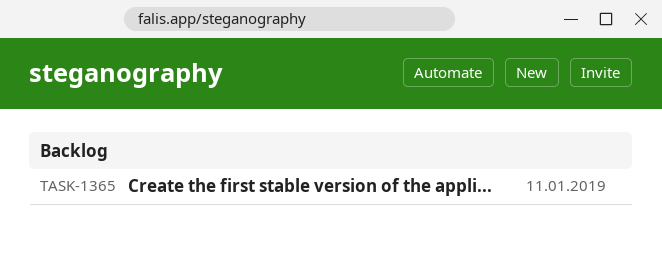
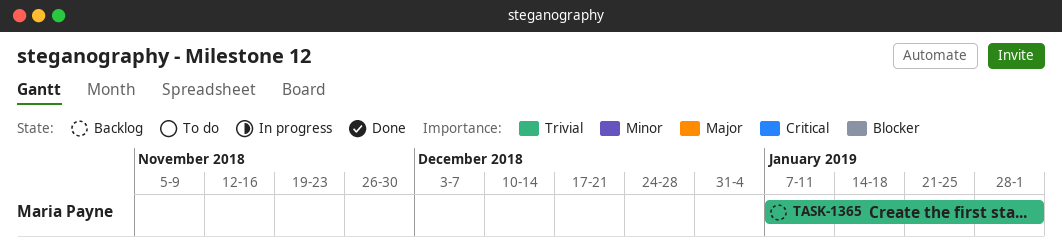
TASK-1365, due: Jan 11 -> Feb 1

